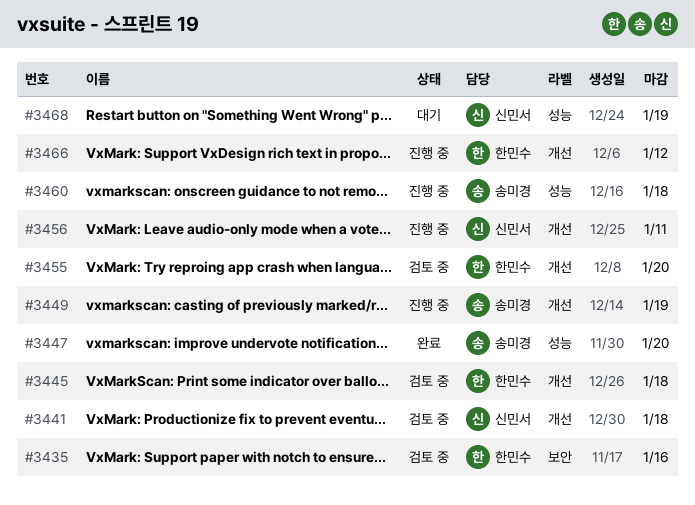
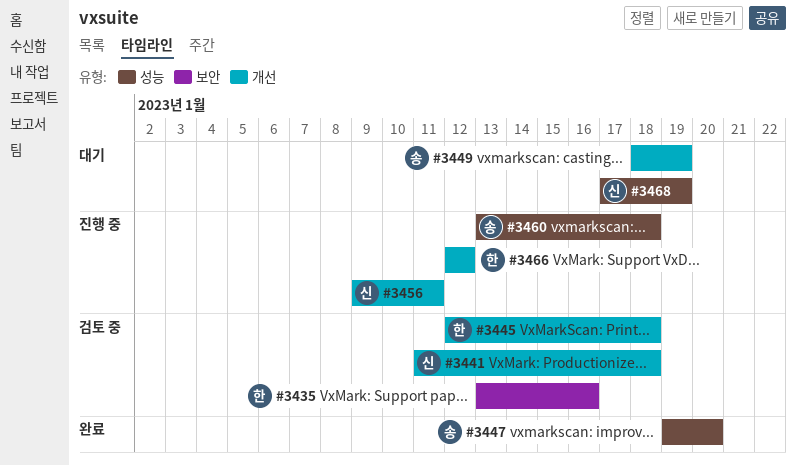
#3449, status: 진행 중 -> 대기
#3455: present -> none

